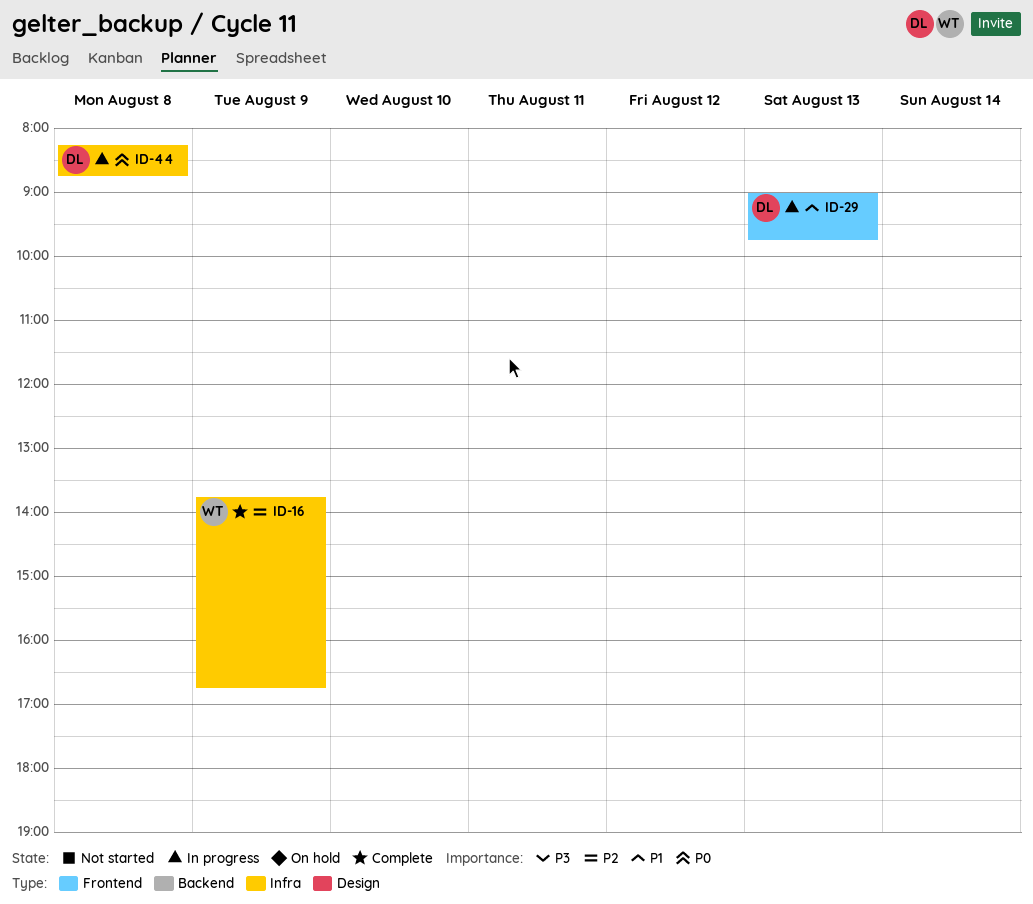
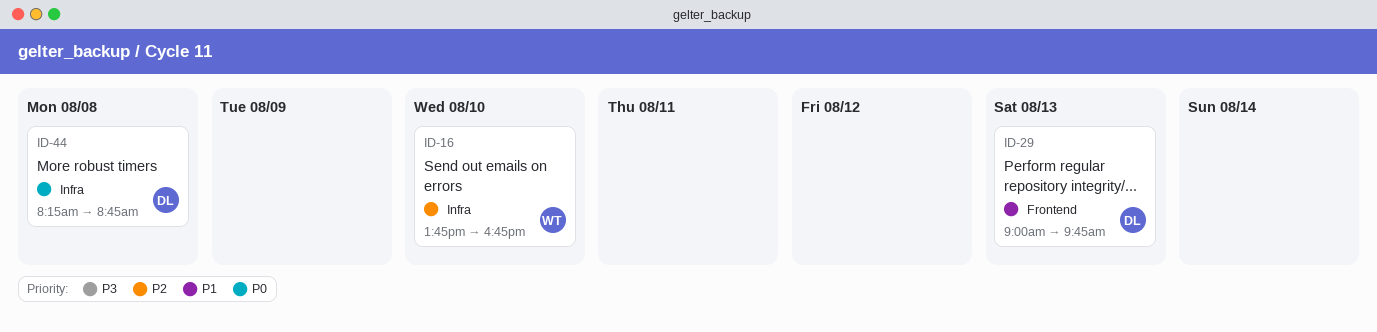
ID-16, day: Aug 9 -> Aug 10

